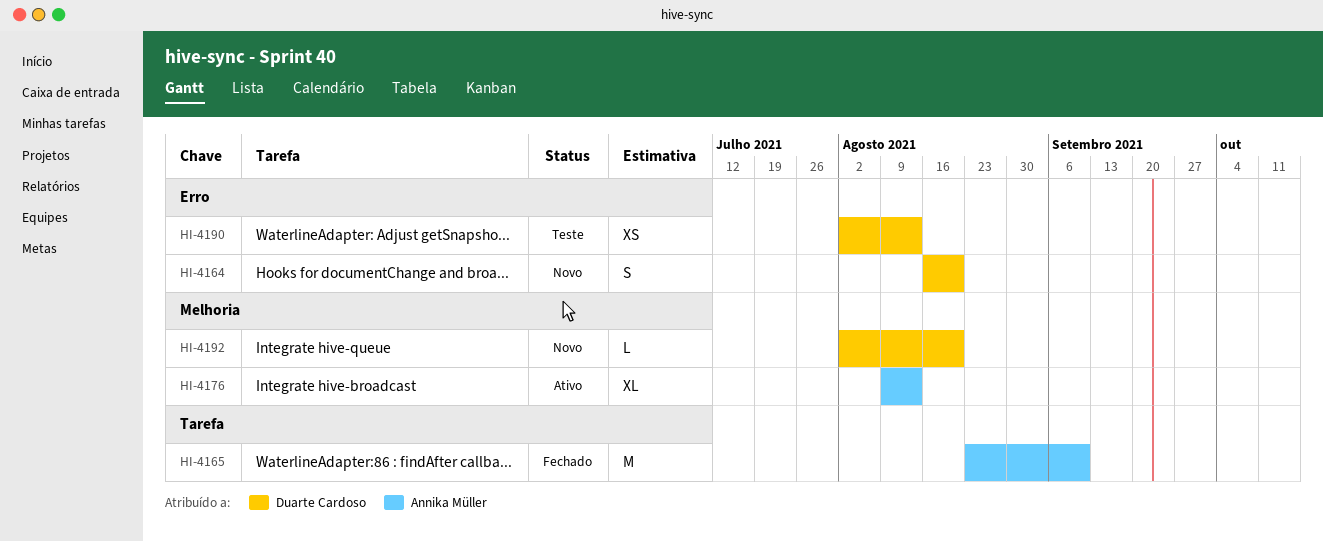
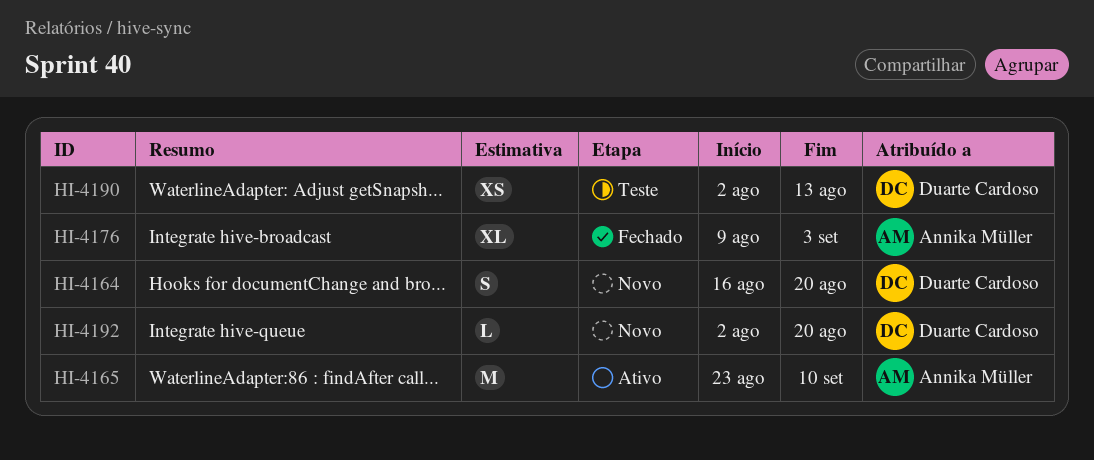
HI-4165, status: Fechado -> Ativo
HI-4176, status: Ativo -> Fechado
HI-4176, due: Aug 13 -> Sep 3

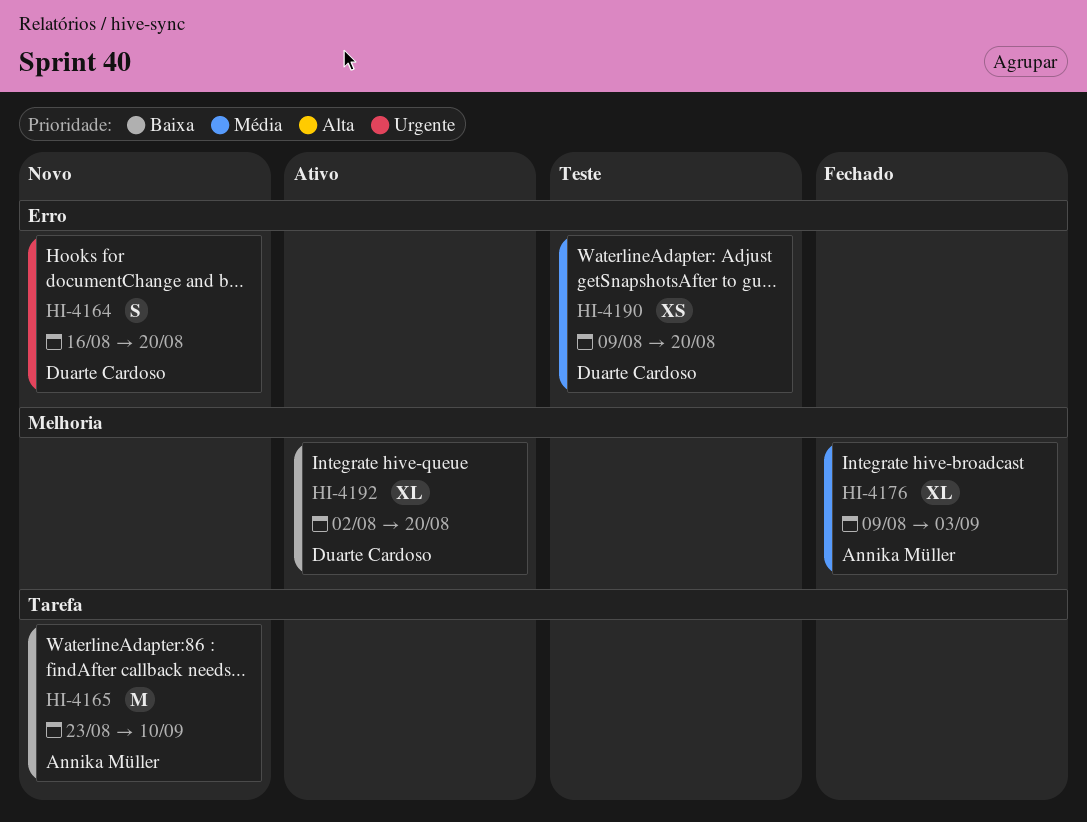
HI-4165, status: Ativo -> Novo
HI-4190, start: Aug 2 -> Aug 9
HI-4190, due: Aug 13 -> Aug 20
HI-4192, status: Novo -> Ativo
HI-4192, estimate: L -> XL

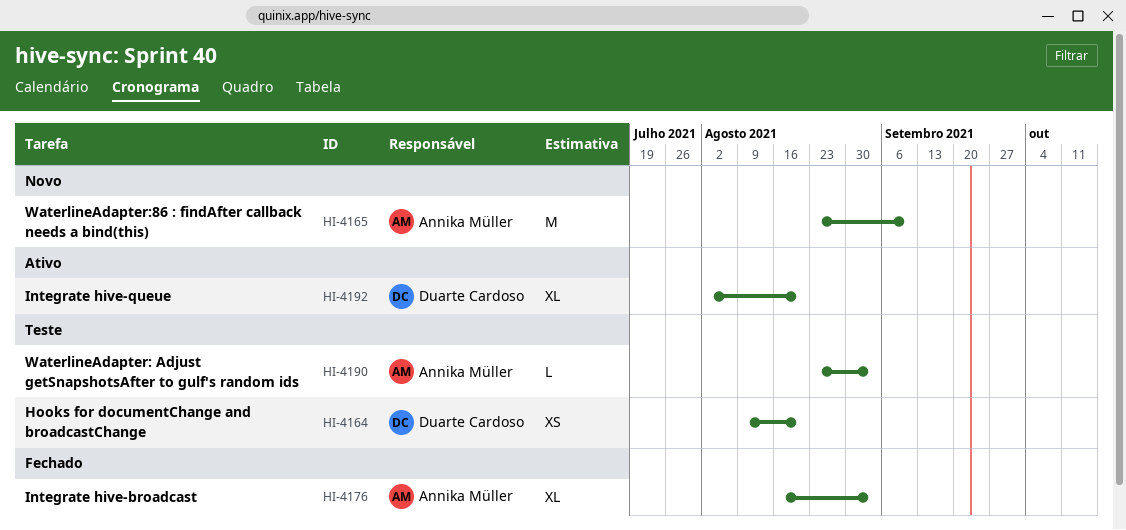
HI-4164, status: Novo -> Teste
HI-4164, estimate: S -> XS
HI-4164, start: Aug 16 -> Aug 9
HI-4176, start: Aug 9 -> Aug 16
HI-4190, owner: Duarte Cardoso -> Annika Müller
HI-4190, estimate: XS -> L
HI-4190, start: Aug 9 -> Aug 23
HI-4190, due: Aug 20 -> Sep 3

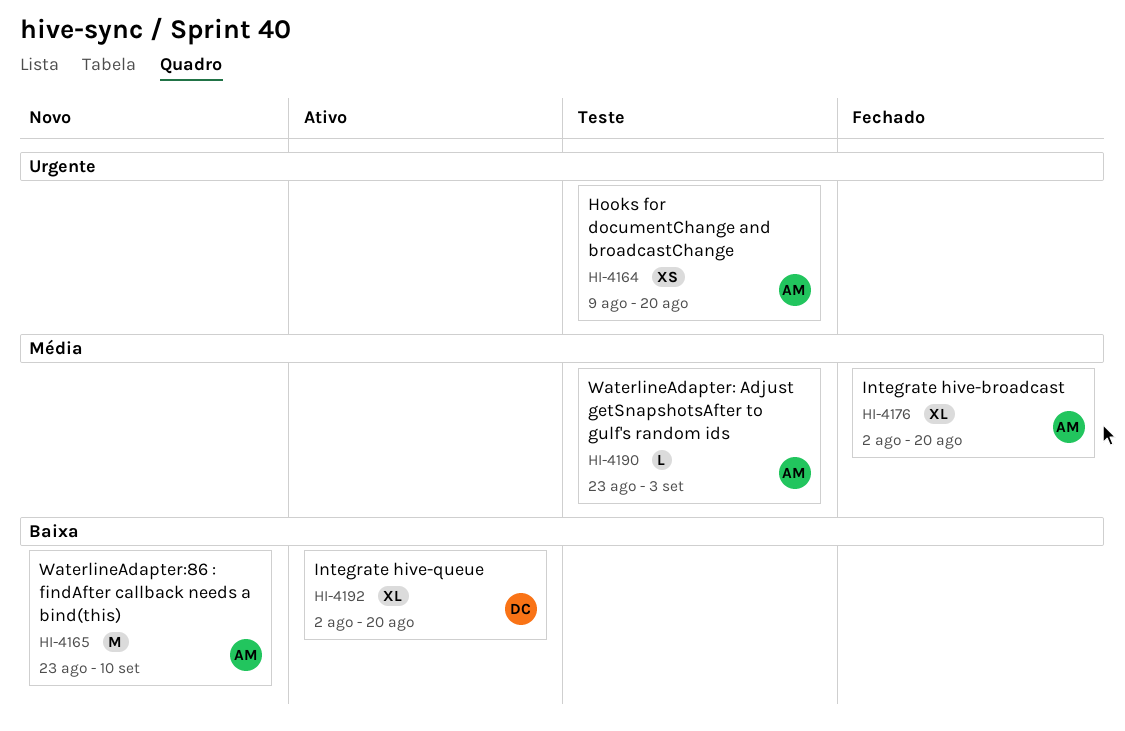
HI-4164, owner: Duarte Cardoso -> Annika Müller
HI-4176, start: Aug 16 -> Aug 2
HI-4176, due: Sep 3 -> Aug 20

